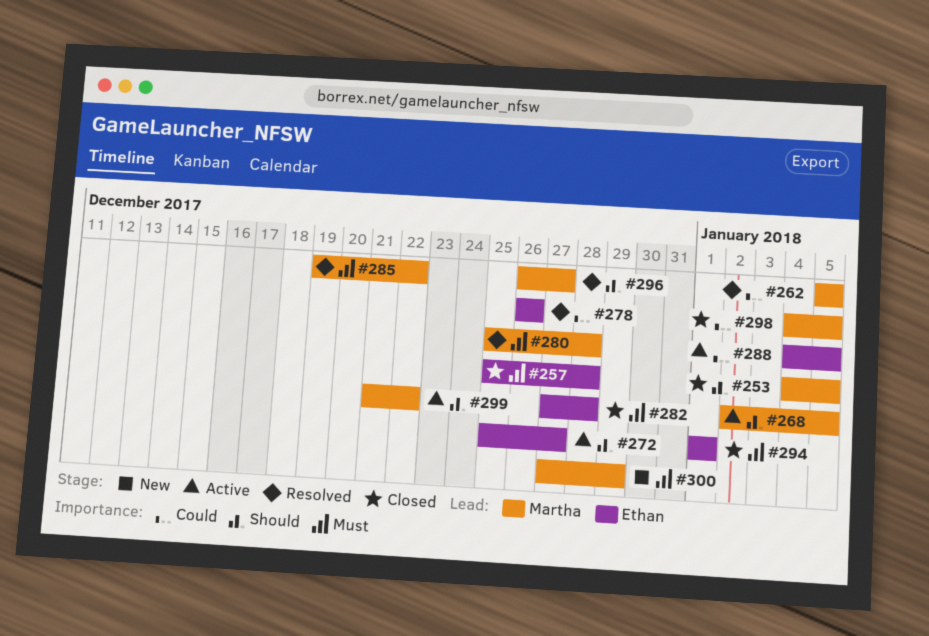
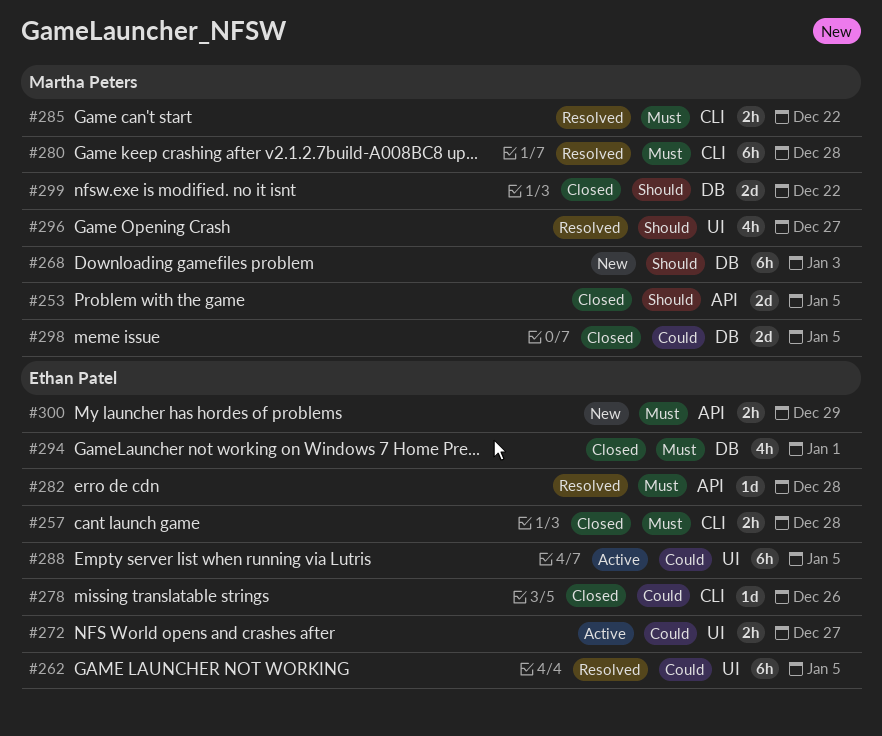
#262, owner: Martha Peters -> Ethan Patel
#268, status: Active -> New
#268, due: Jan 5 -> Jan 3
#272, priority: Should -> Could
#278, status: Resolved -> Closed
#282, status: Closed -> Resolved
#299, status: Active -> Closed
#300, owner: Martha Peters -> Ethan Patel

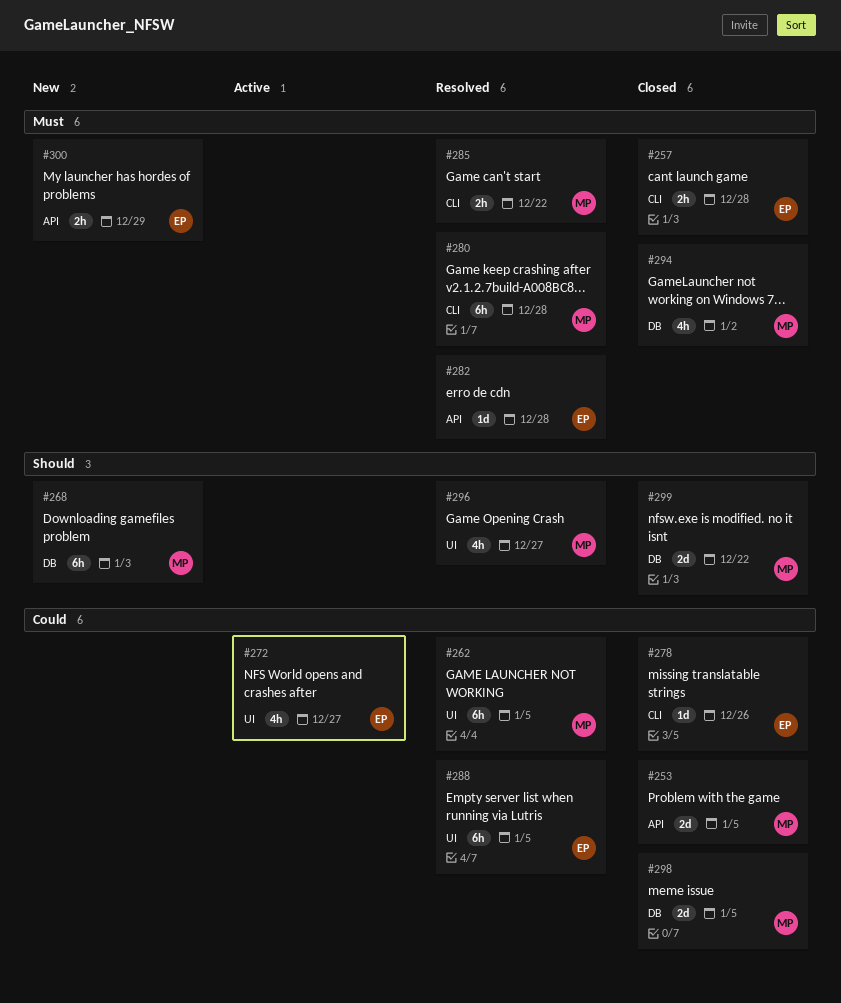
#253, priority: Should -> Could
#262, owner: Ethan Patel -> Martha Peters
#272, estimate: 2h -> 4h
#288, status: Active -> Resolved
#294, owner: Ethan Patel -> Martha Peters
#294, due: Jan 1 -> Jan 2

